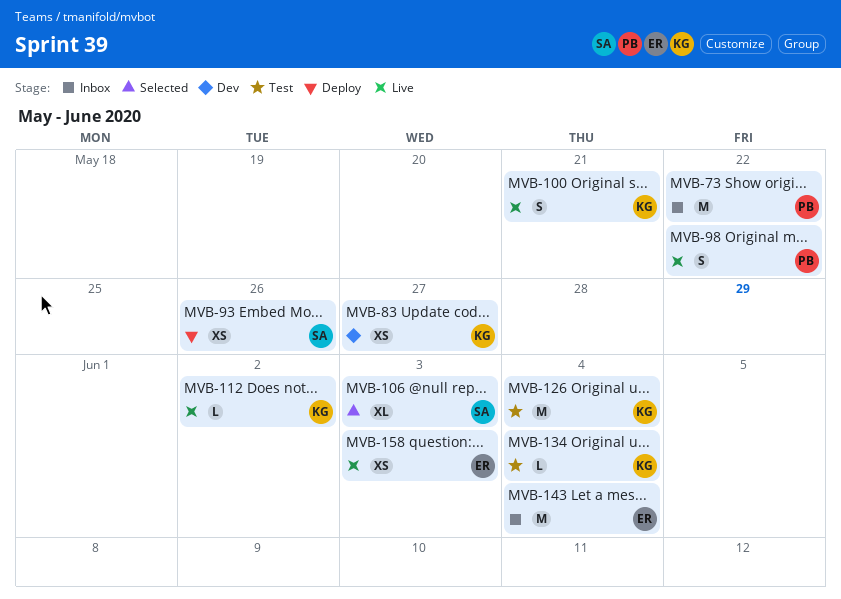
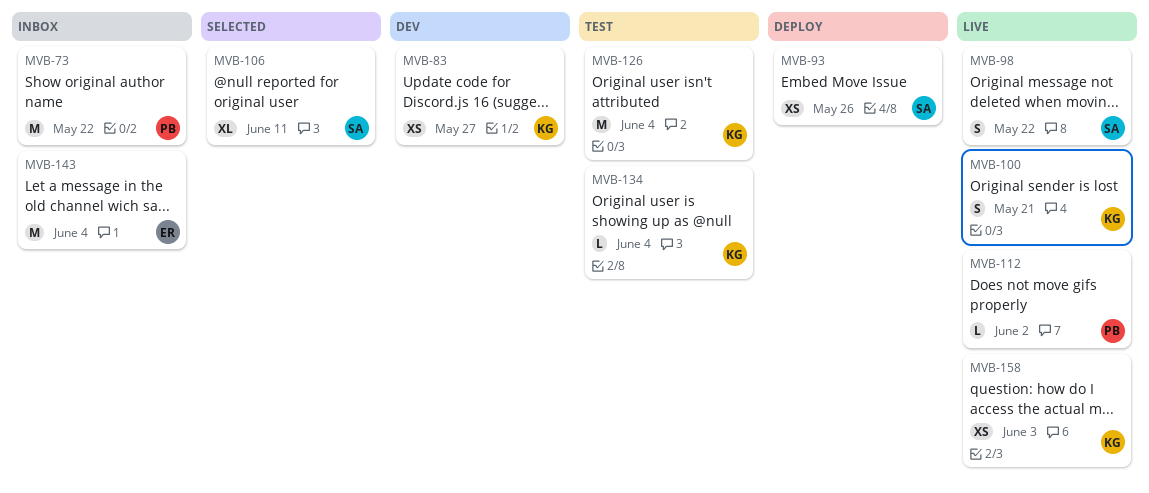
MVB-98, owner: PB -> SA
MVB-106, due: Jun 3 -> Jun 11
MVB-112, owner: KG -> PB
MVB-158, owner: ER -> KG

